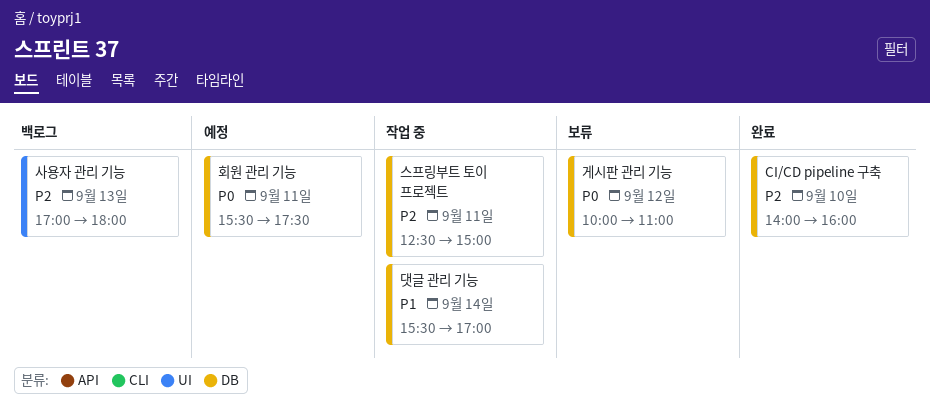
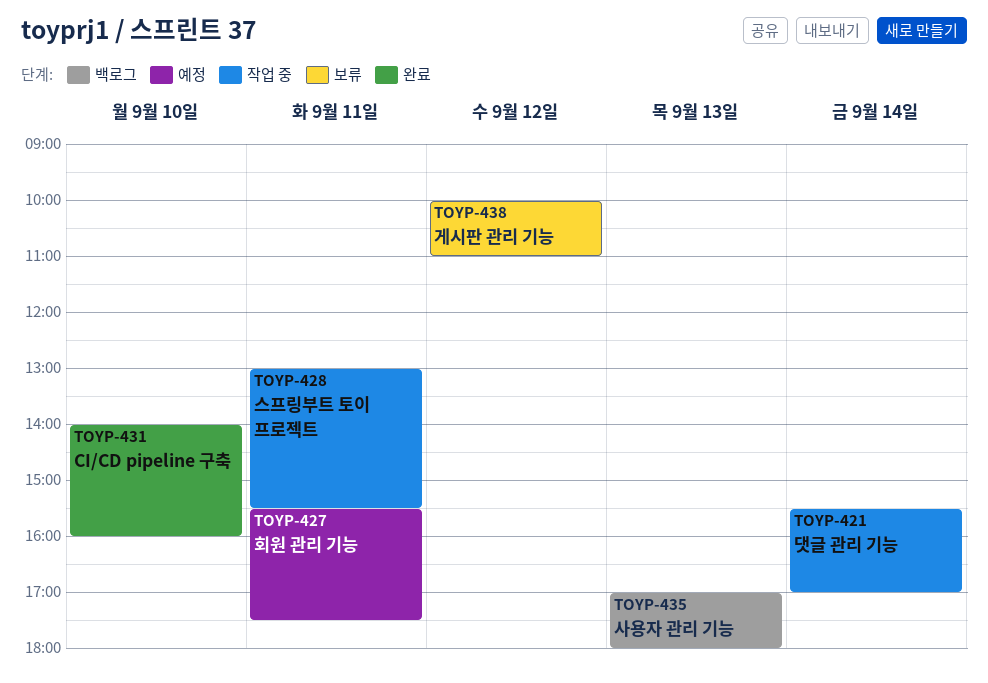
스프링부트 토이 프로젝트, begins: 12:30 -> 13:00
스프링부트 토이 프로젝트, ends: 15:00 -> 15:30

